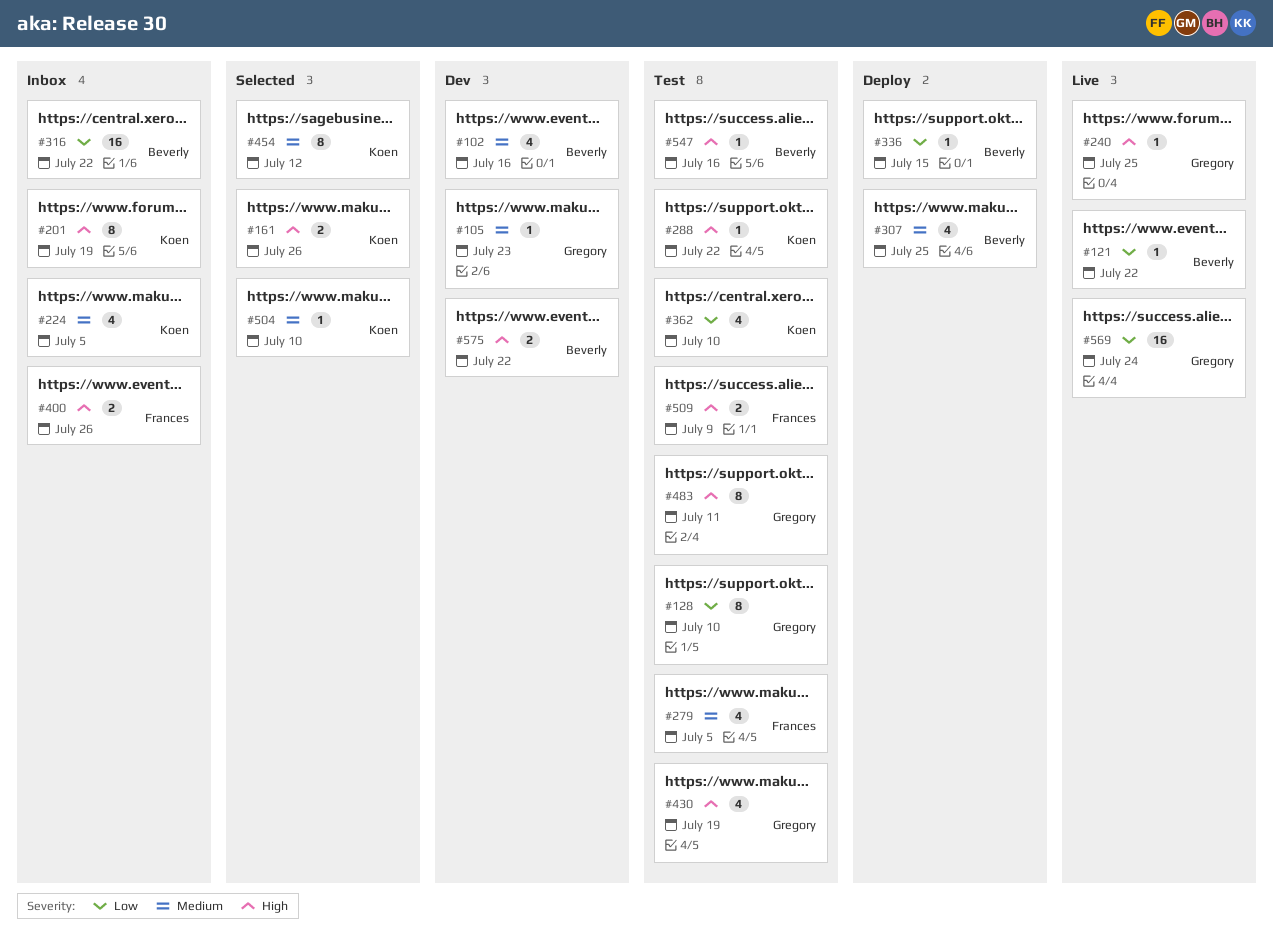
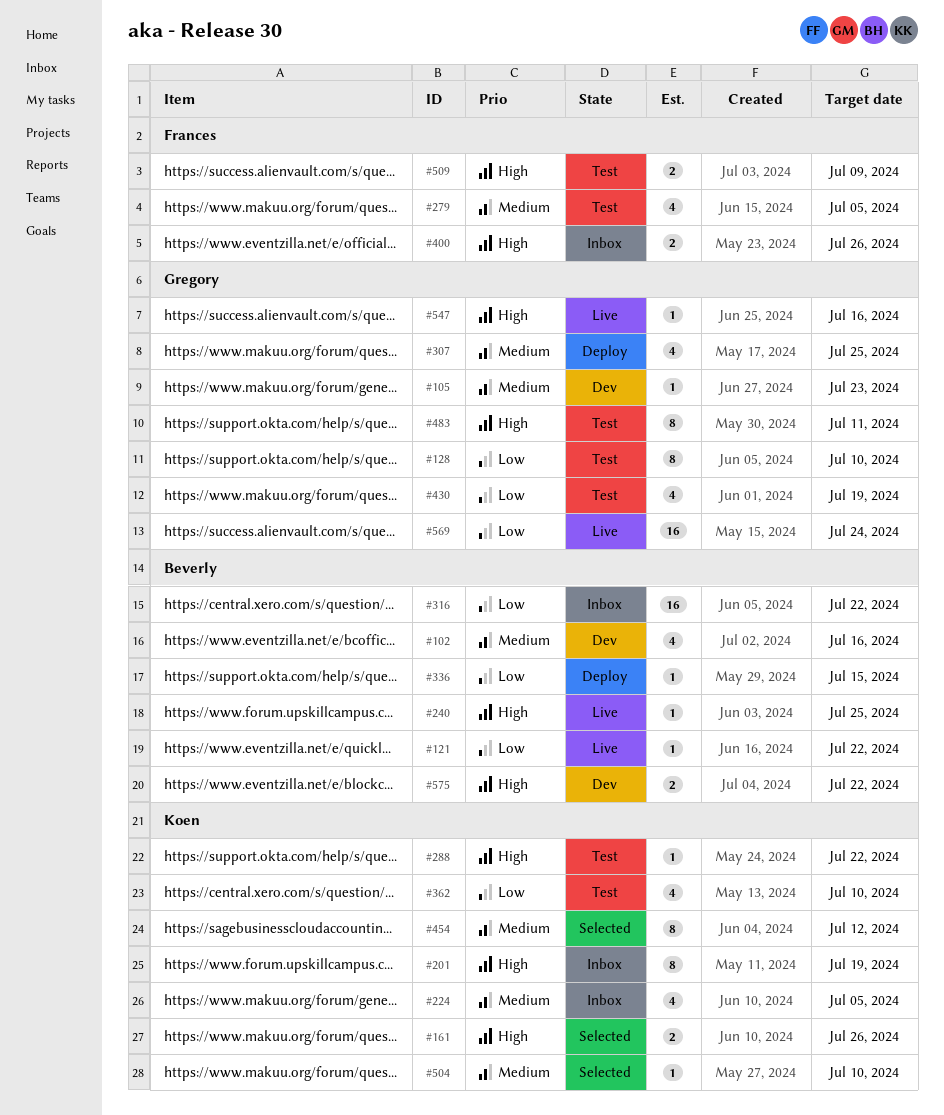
#240, owner: Gregory -> Beverly
#307, owner: Beverly -> Gregory
#430, priority: High -> Low
#547, status: Test -> Live
#547, owner: Beverly -> Gregory

